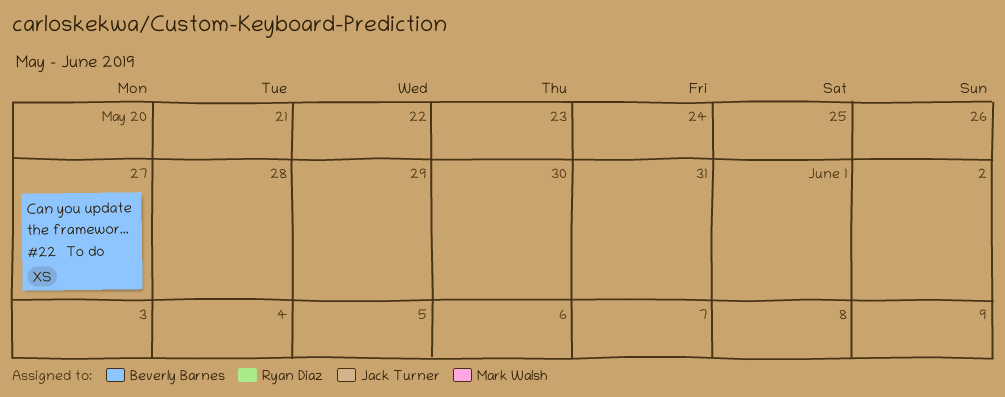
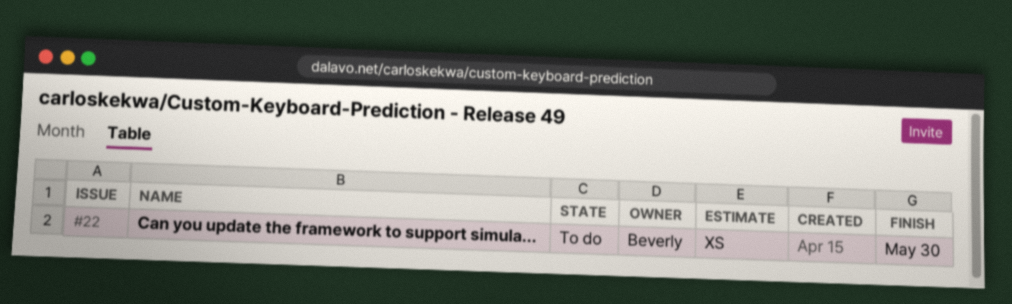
#22, due: May 27 -> May 30

